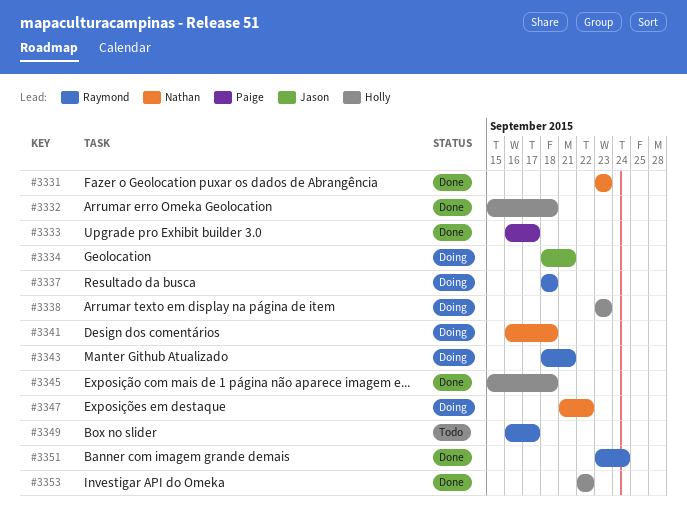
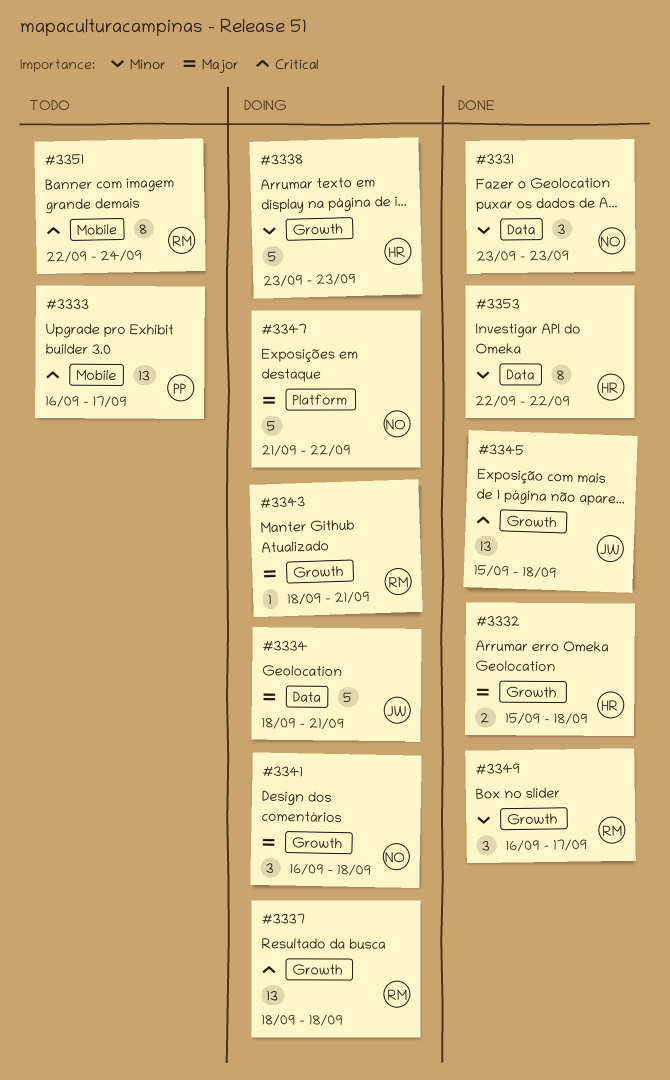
#3333, status: Done -> Todo
#3345, owner: Holly -> Jason
#3349, status: Todo -> Done
#3351, status: Done -> Todo
#3351, start: Sep 23 -> Sep 22

